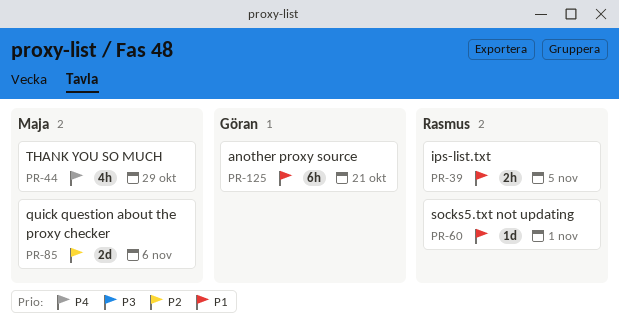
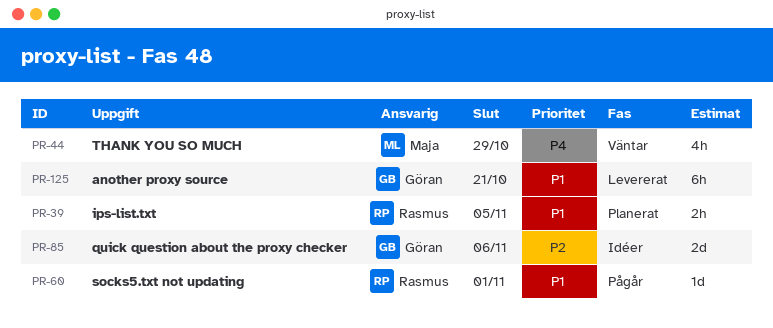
PR-85, owner: Maja -> Göran

